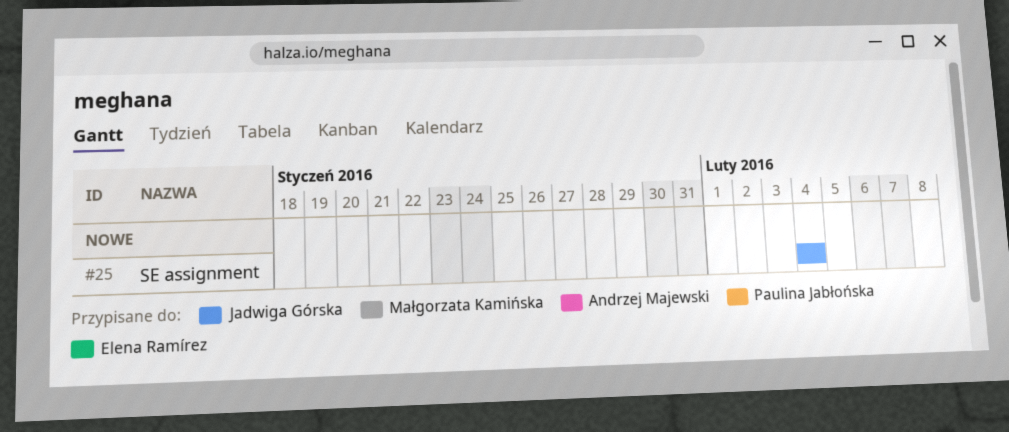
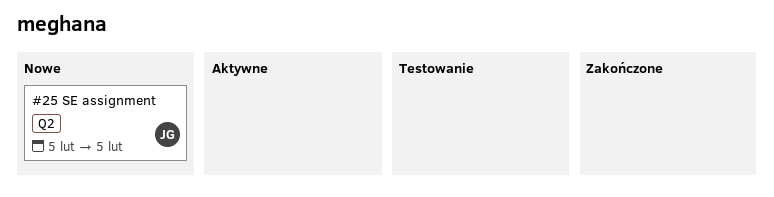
#25, start: Feb 4 -> Feb 5
#25, due: Feb 4 -> Feb 5

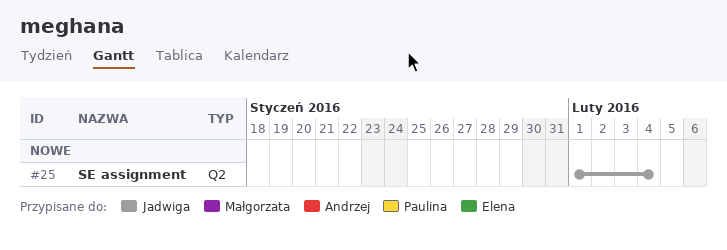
#25, start: Feb 5 -> Feb 1
#25, due: Feb 5 -> Feb 4

